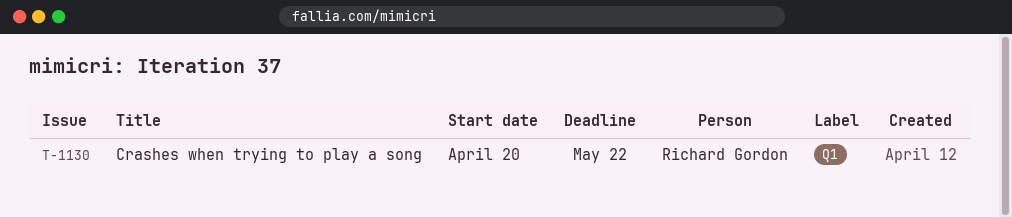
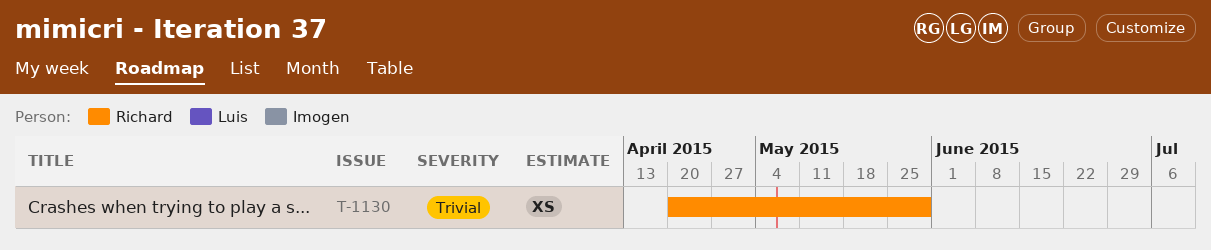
T-1130, due: May 22 -> May 29

